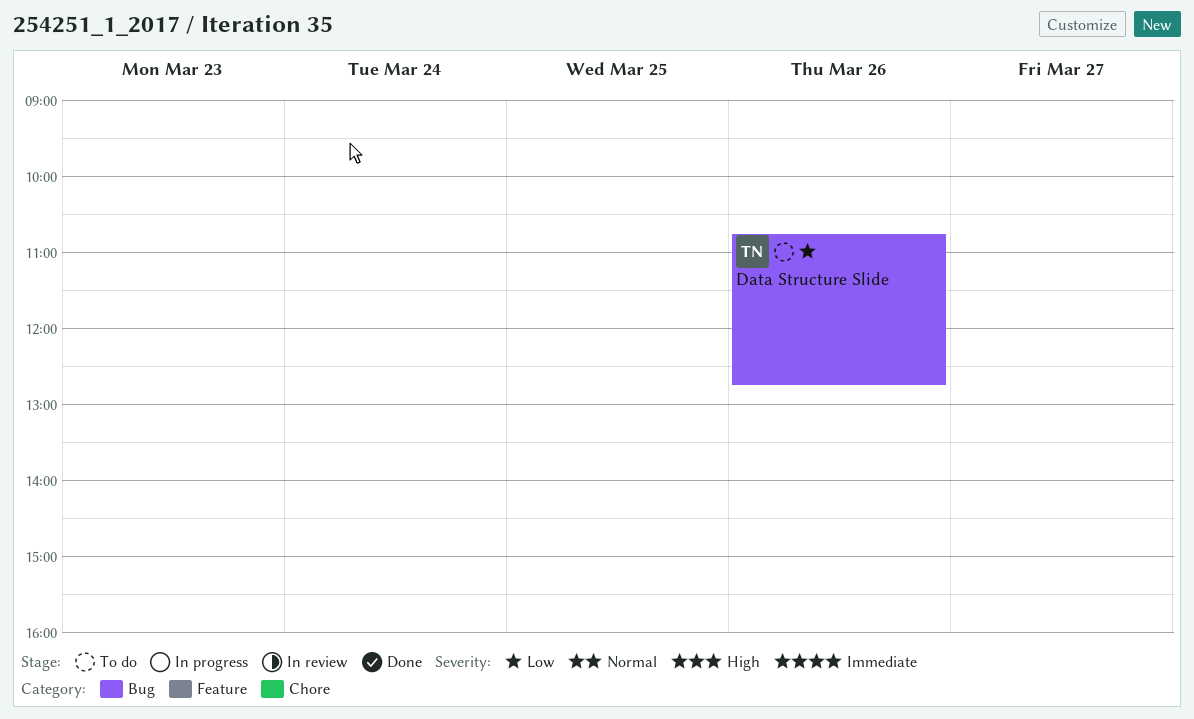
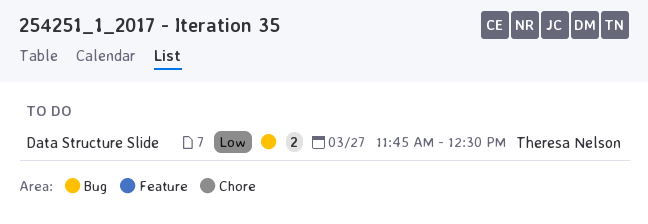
Data Structure Slide, day: Mar 26 -> Mar 27
Data Structure Slide, begins: 10:45 -> 11:45
Data Structure Slide, ends: 12:45 -> 12:30

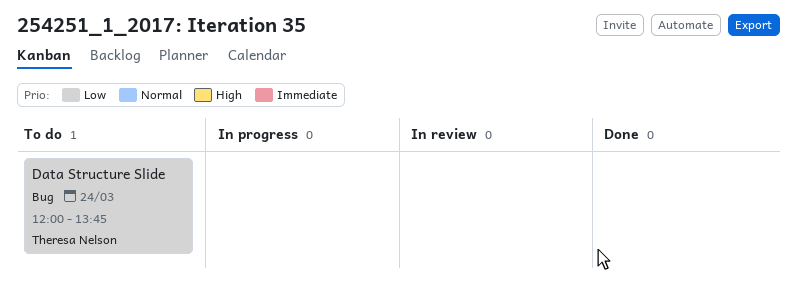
Data Structure Slide, day: Mar 27 -> Mar 24
Data Structure Slide, begins: 11:45 -> 12:00
Data Structure Slide, ends: 12:30 -> 13:45

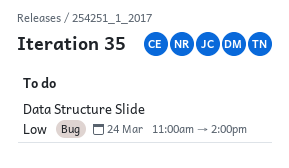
Data Structure Slide, begins: 12:00 -> 11:00
Data Structure Slide, ends: 13:45 -> 14:00

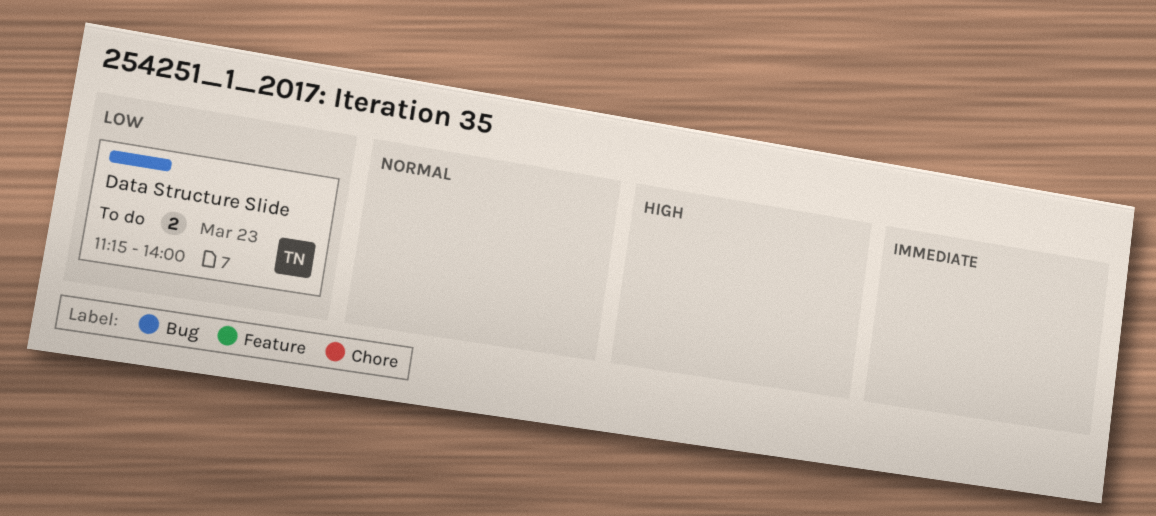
Data Structure Slide, day: Mar 24 -> Mar 23
Data Structure Slide, begins: 11:00 -> 11:15

